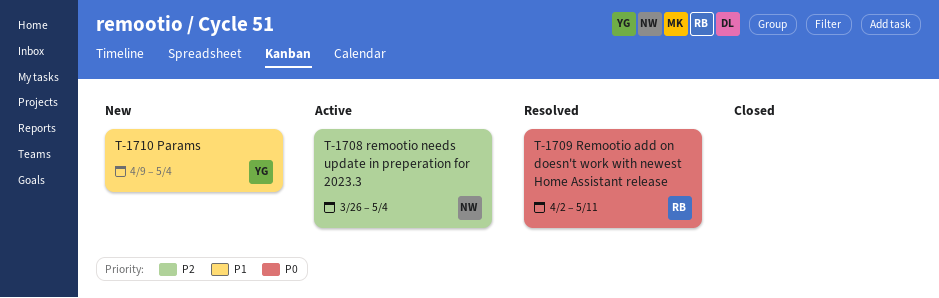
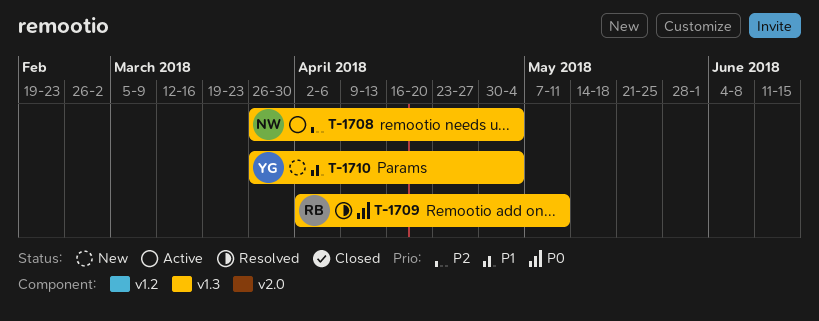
T-1710, start: Apr 9 -> Mar 26

